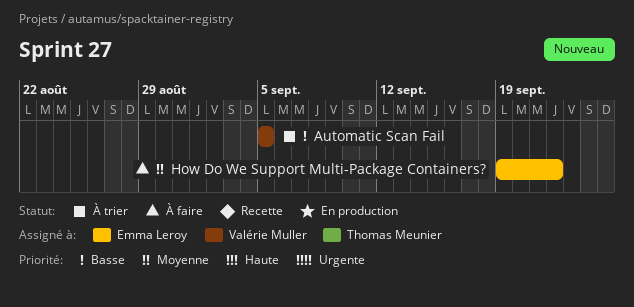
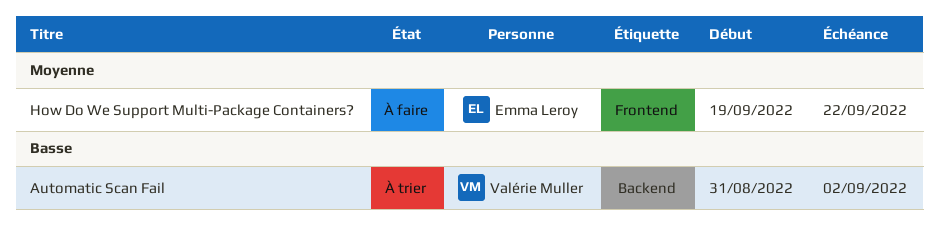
Automatic Scan Fail, start: Sep 5 -> Aug 31
Automatic Scan Fail, due: Sep 5 -> Sep 2

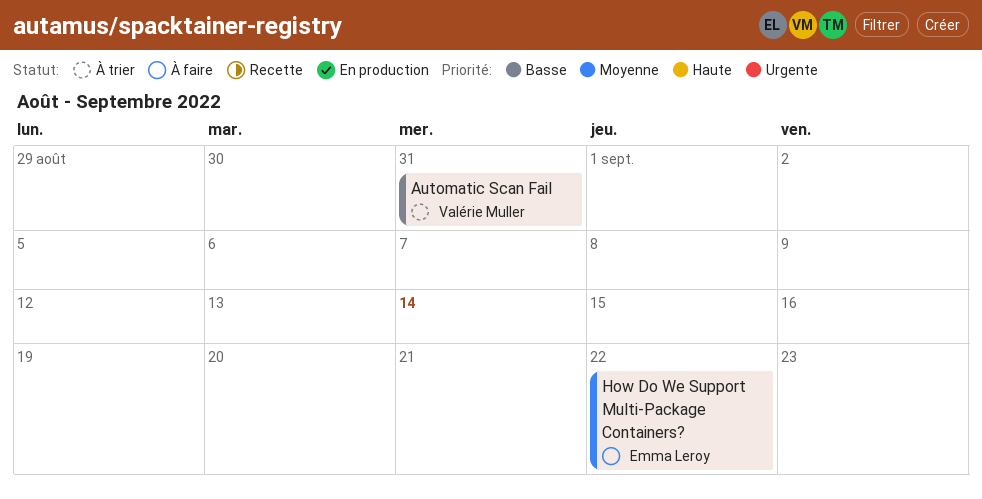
Automatic Scan Fail, due: Sep 2 -> Aug 31

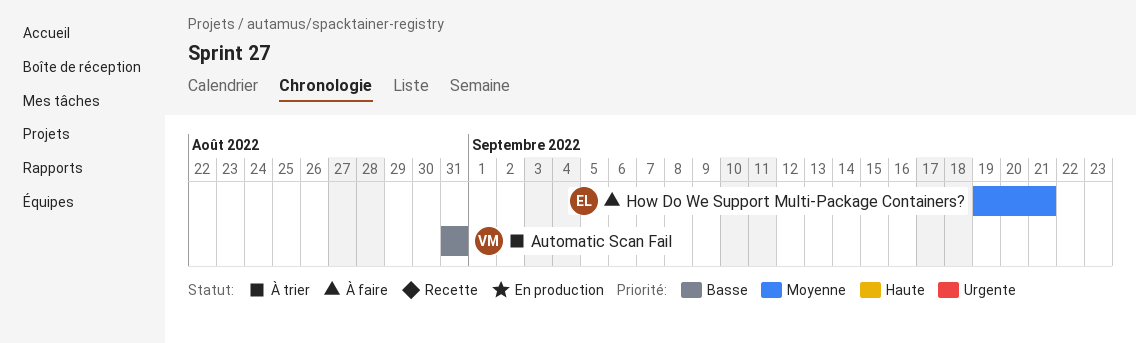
How Do We Support Multi-Package Containers?, due: Sep 22 -> Sep 21

